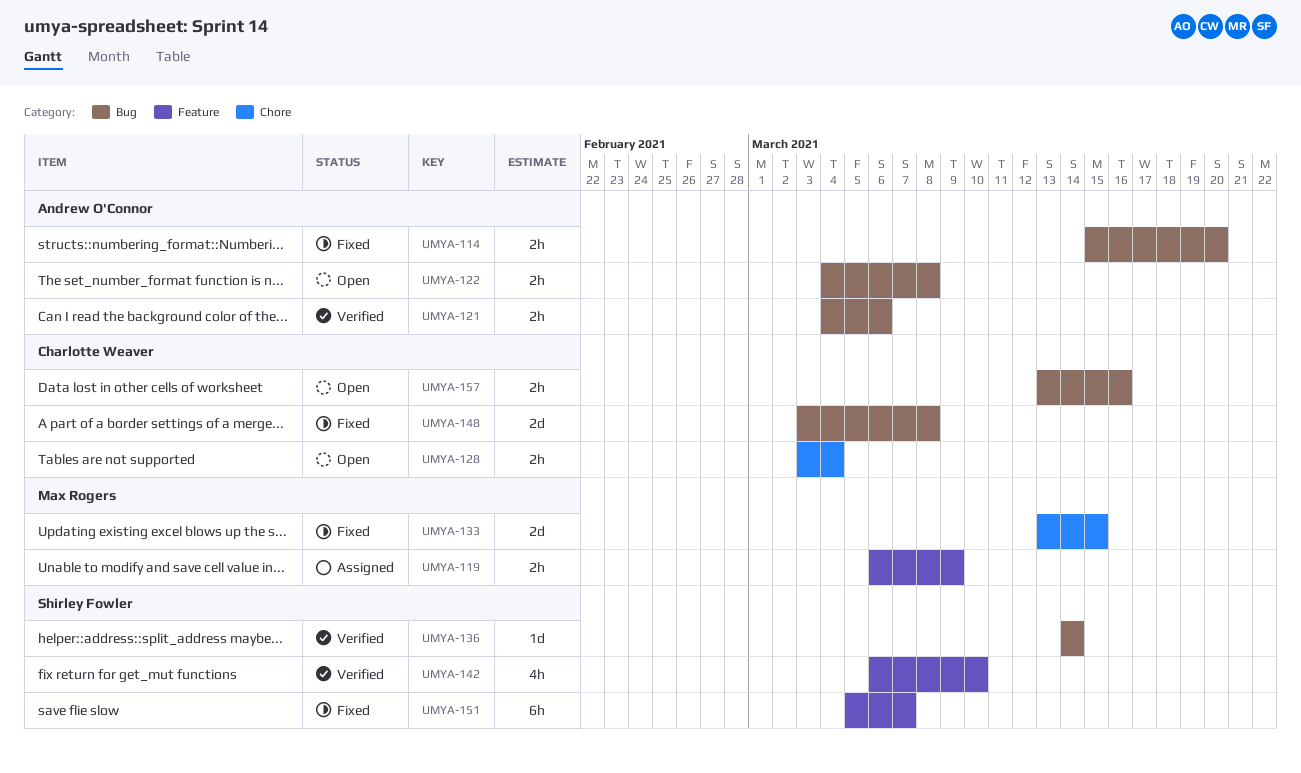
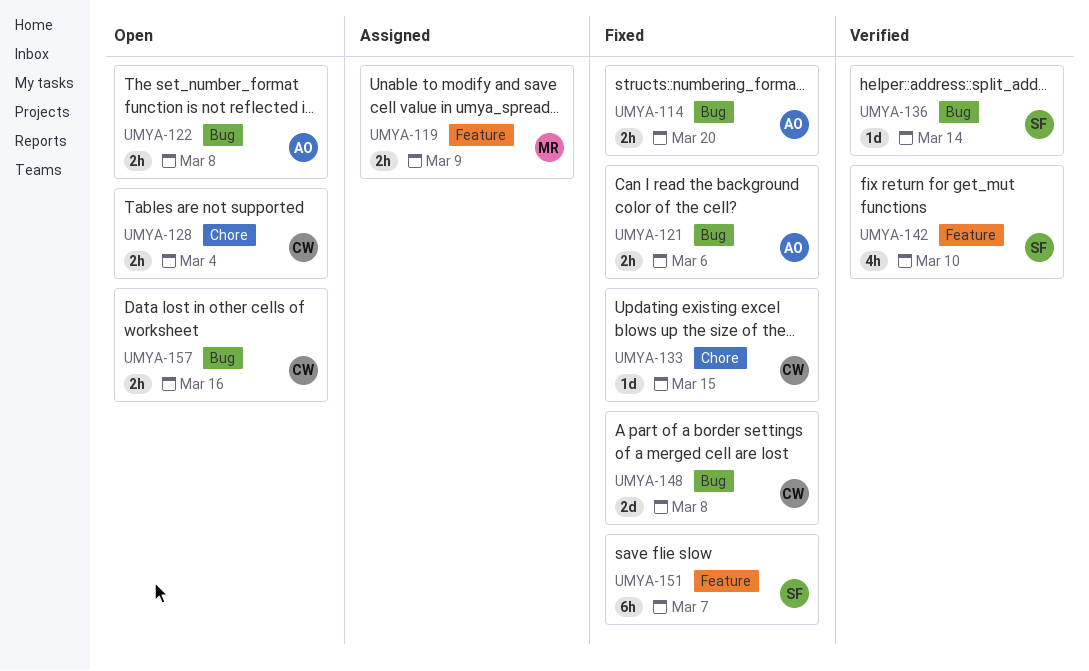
UMYA-121, status: Verified -> Fixed
UMYA-133, owner: Max Rogers -> Charlotte Weaver
UMYA-133, estimate: 2d -> 1d

